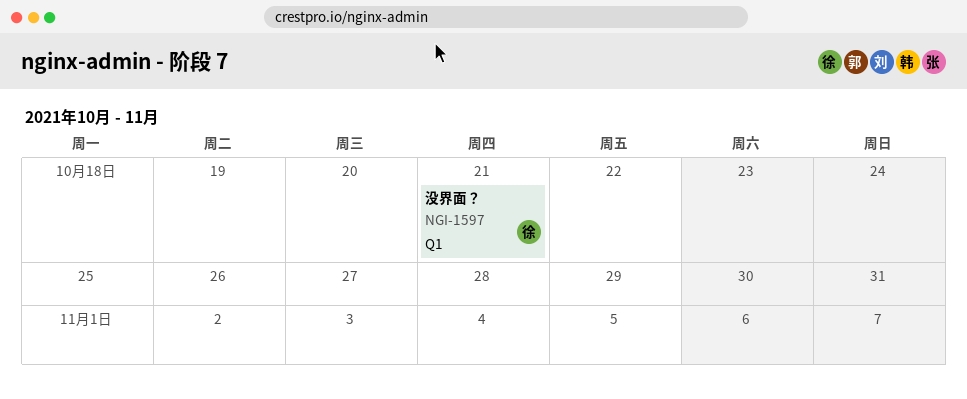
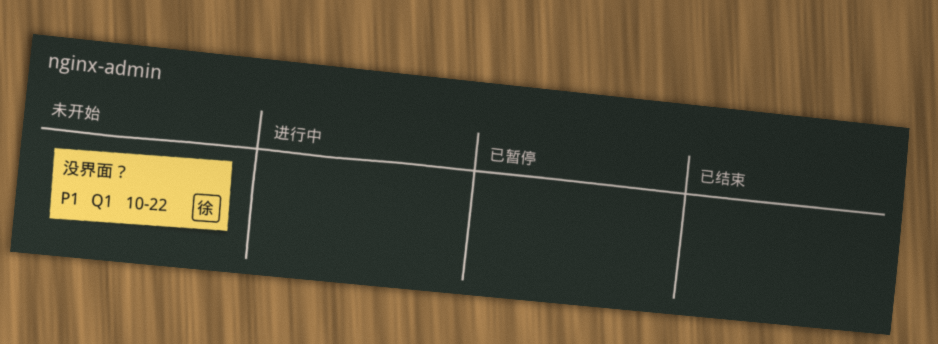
没界面？, due: Oct 21 -> Oct 22

